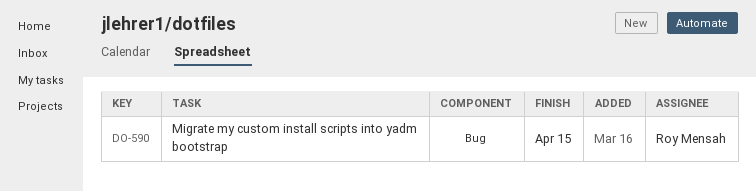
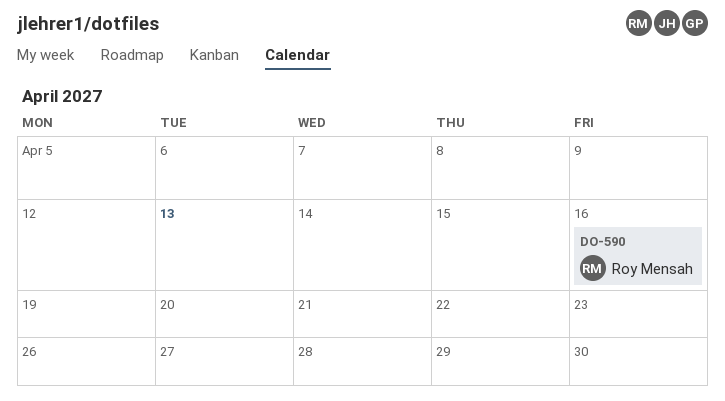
DO-590, due: Apr 15 -> Apr 16

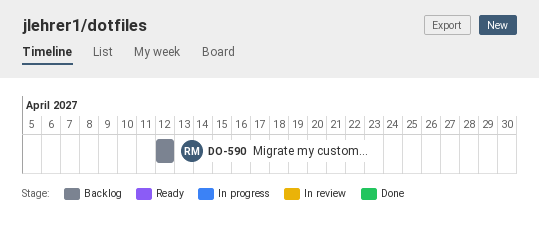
DO-590, due: Apr 16 -> Apr 12

